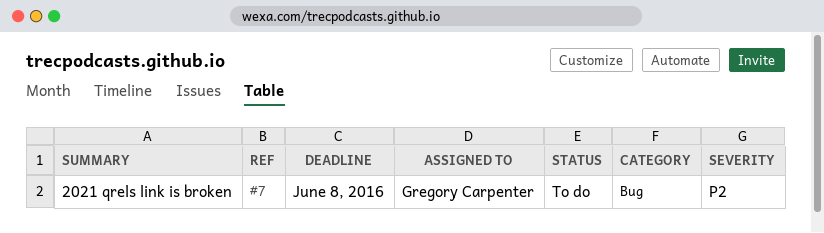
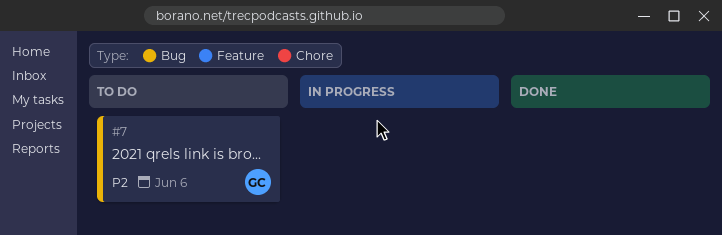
#7, due: Jun 8 -> Jun 6

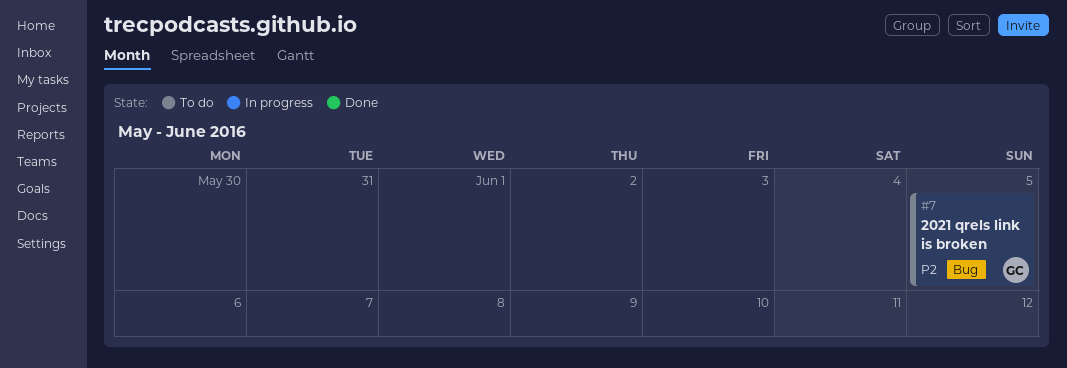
#7, due: Jun 6 -> Jun 5

